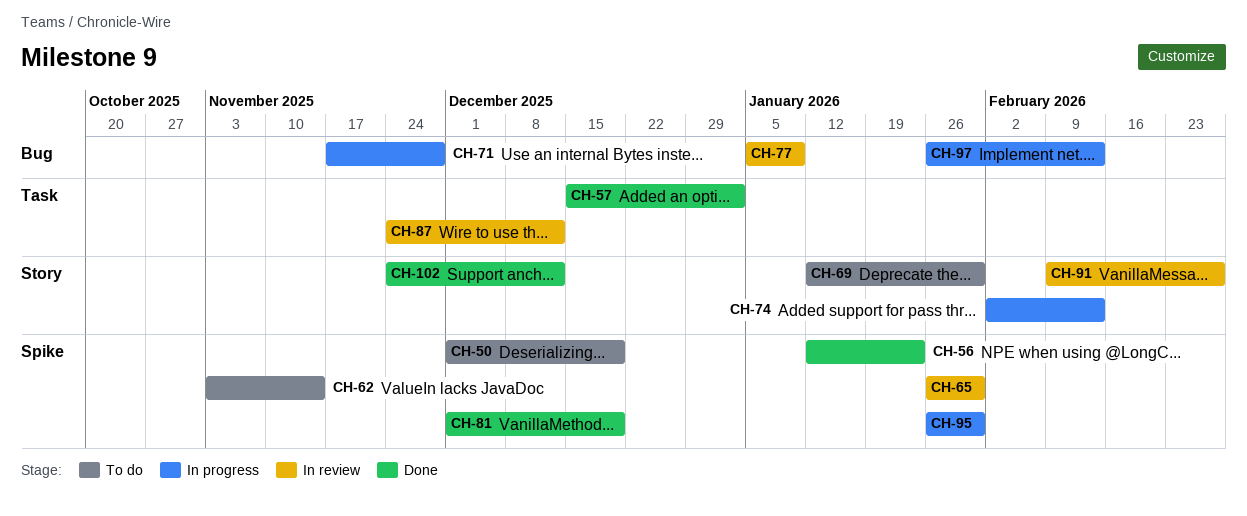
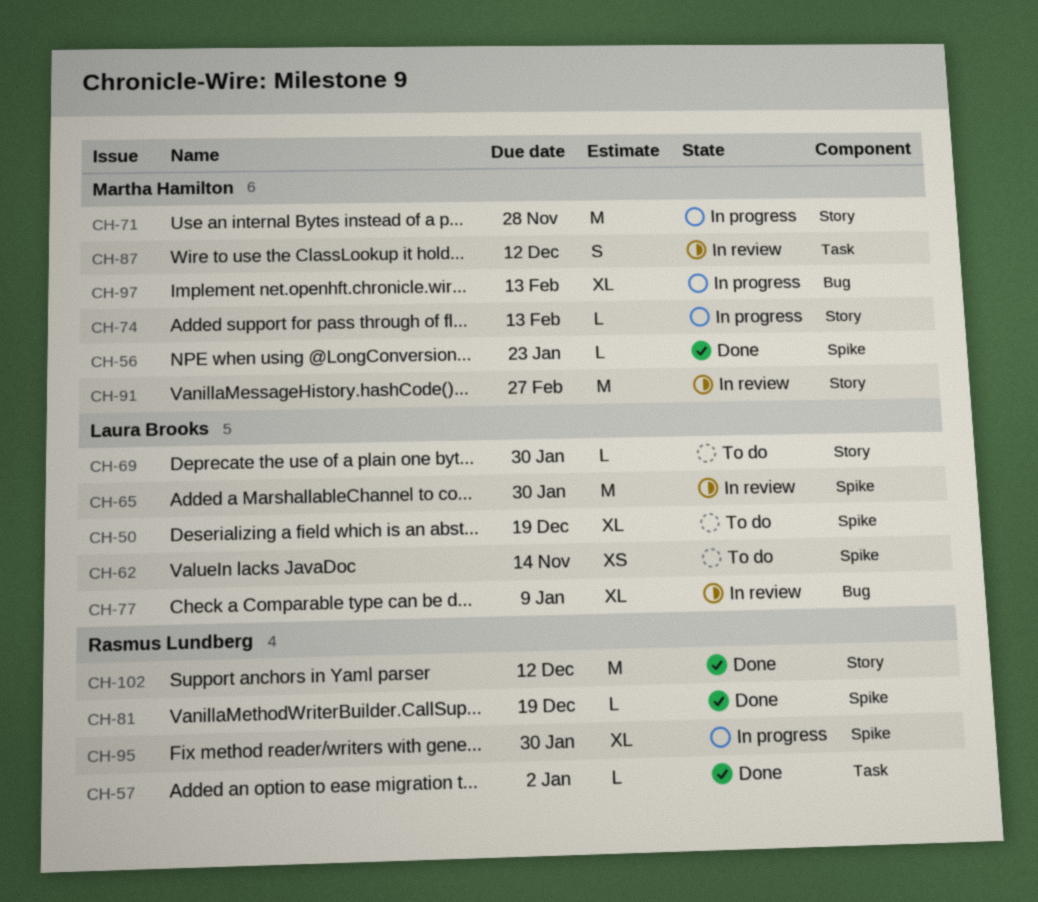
CH-71, label: Bug -> Story

